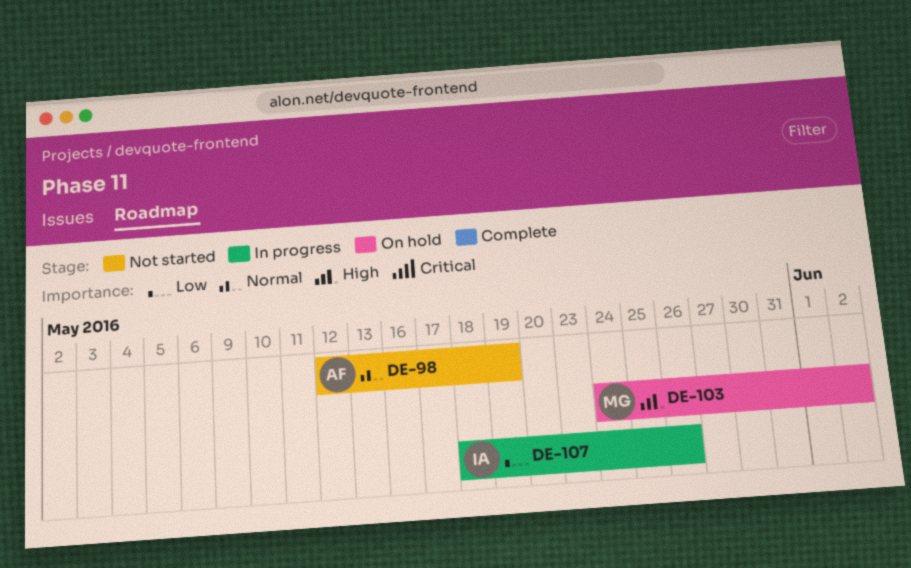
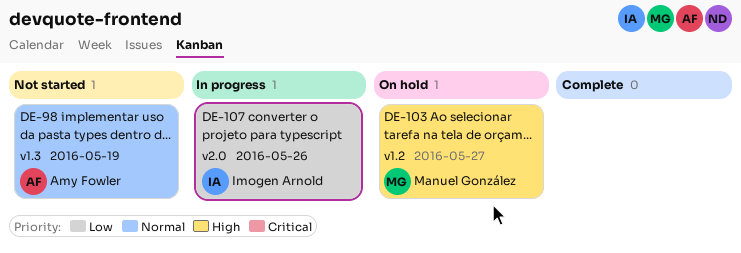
DE-103, due: Jun 2 -> May 27

